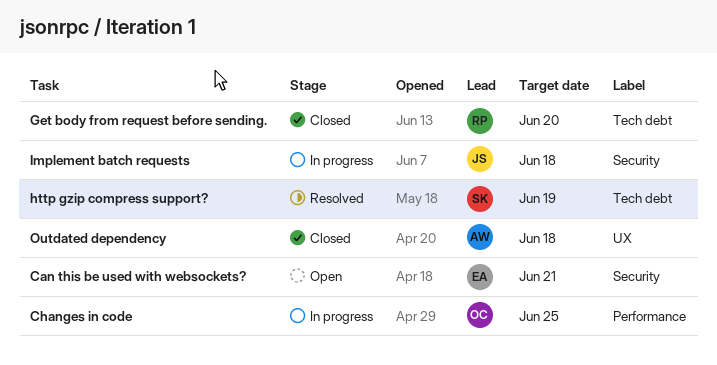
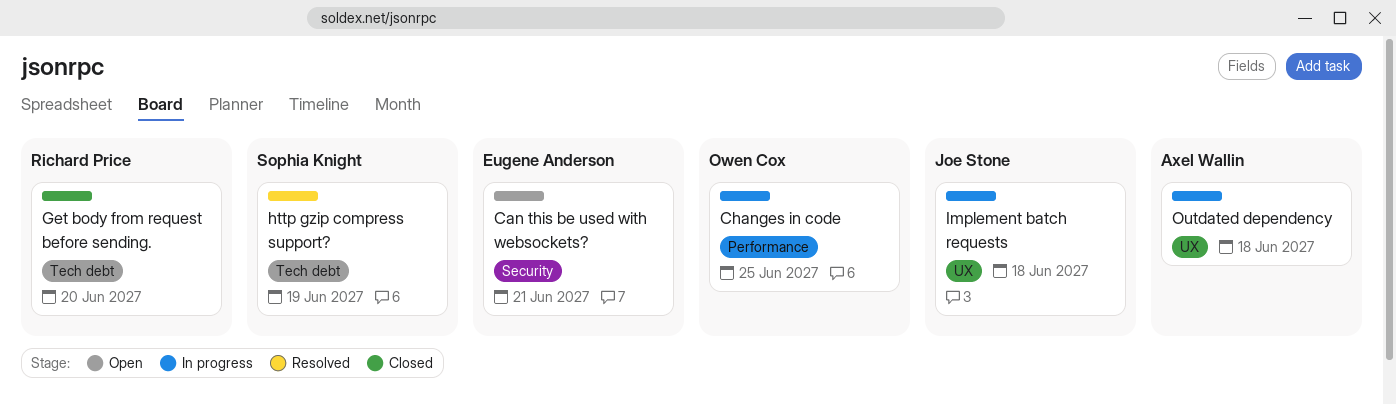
Implement batch requests, label: Security -> UX
Outdated dependency, status: Closed -> In progress

